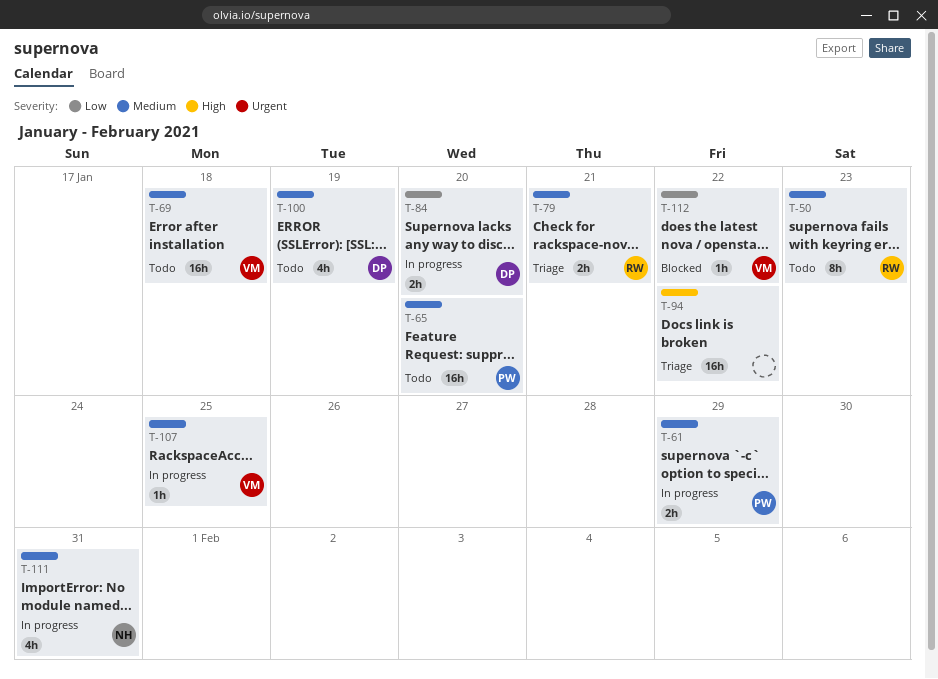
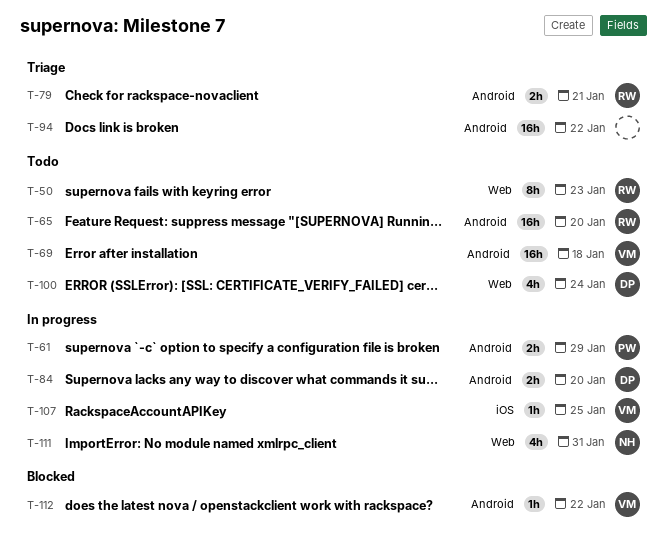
T-65, owner: PW -> RW
T-100, due: Jan 19 -> Jan 24

